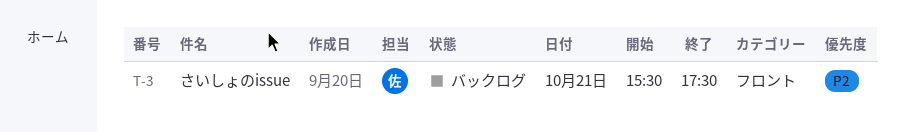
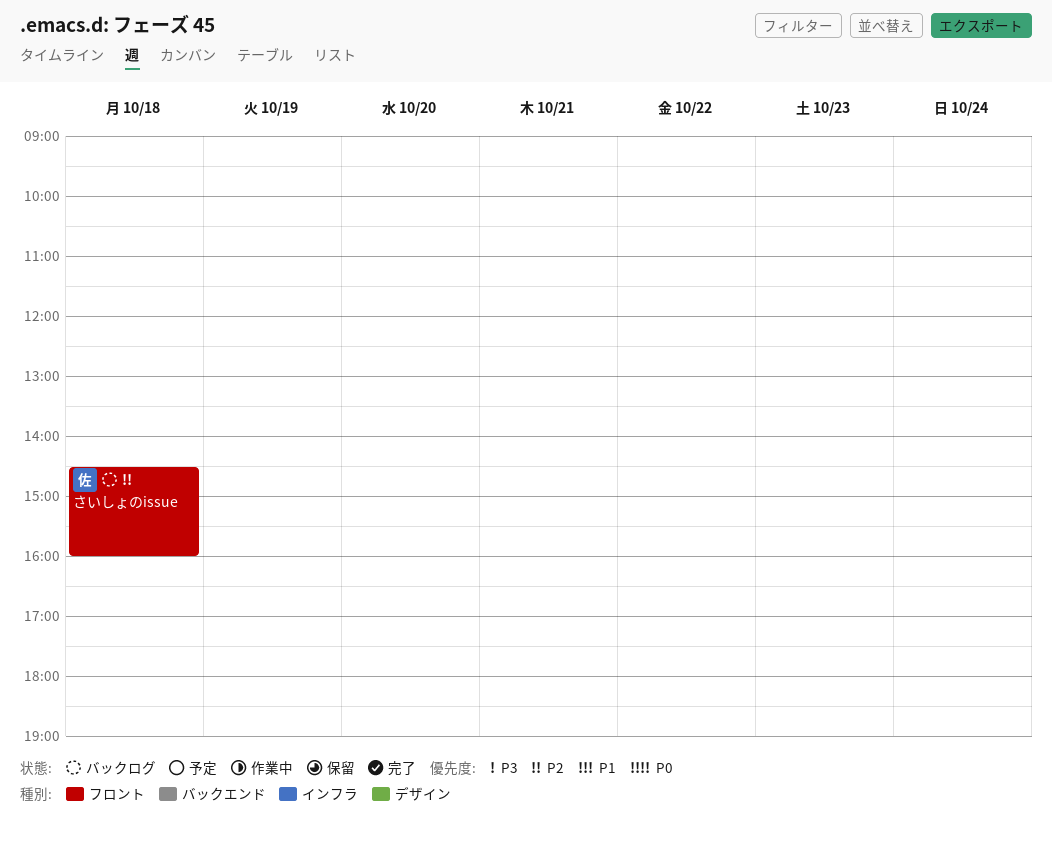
さいしょのissue, day: Oct 21 -> Oct 18
さいしょのissue, begins: 15:30 -> 14:30
さいしょのissue, ends: 17:30 -> 16:00

